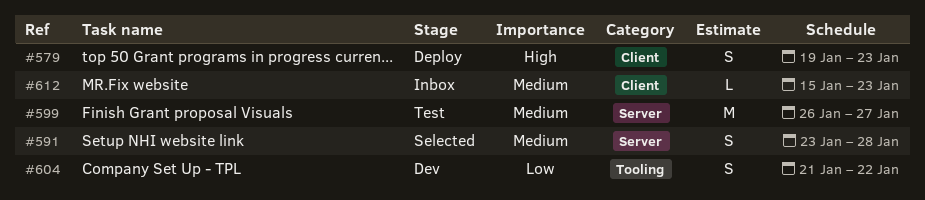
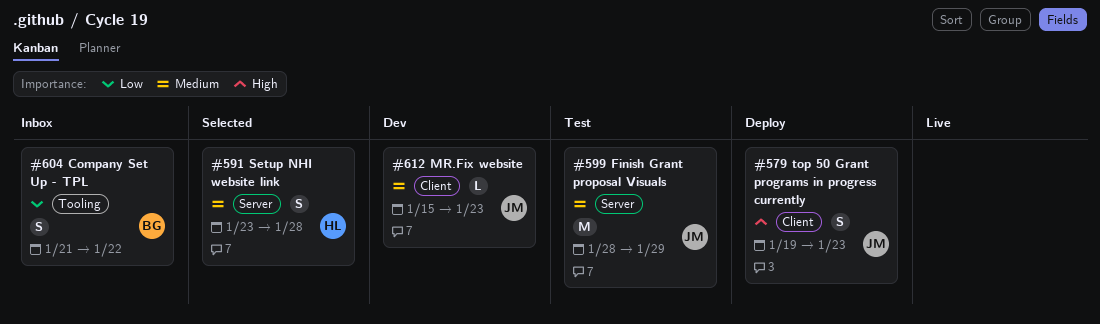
#599, start: Jan 26 -> Jan 28
#599, due: Jan 27 -> Jan 29
#604, status: Dev -> Inbox
#612, status: Inbox -> Dev

